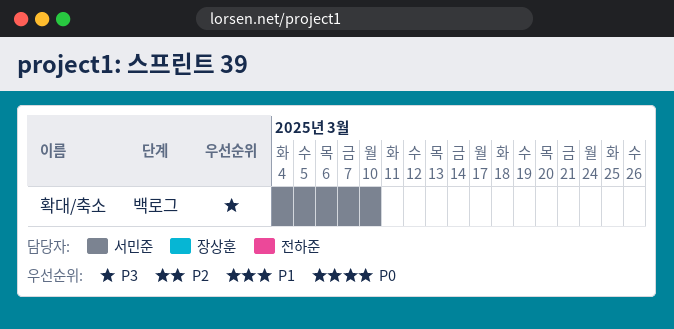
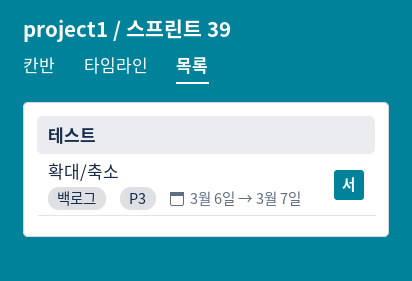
확대/축소, start: Mar 4 -> Mar 6
확대/축소, due: Mar 10 -> Mar 7

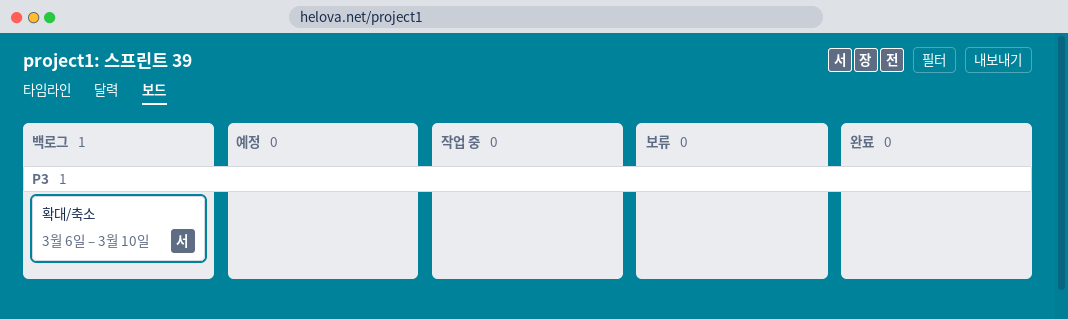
확대/축소, due: Mar 7 -> Mar 10

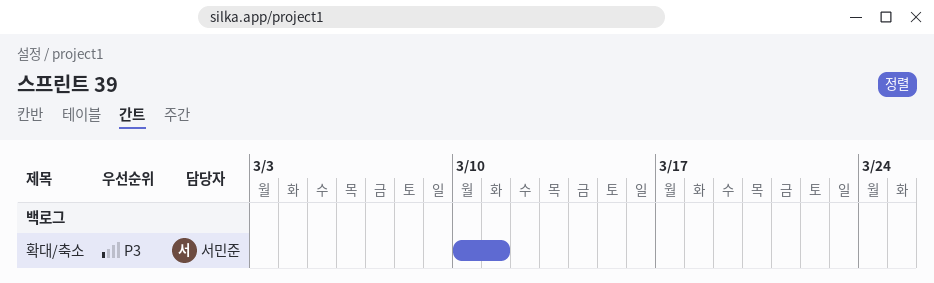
확대/축소, start: Mar 6 -> Mar 10
확대/축소, due: Mar 10 -> Mar 11

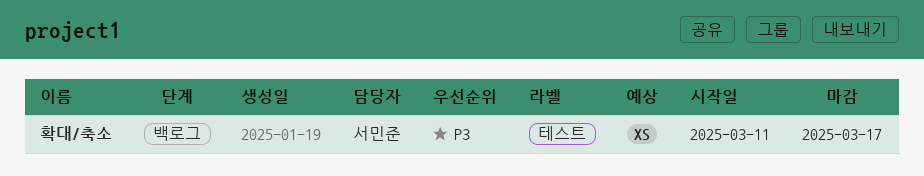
확대/축소, start: Mar 10 -> Mar 11
확대/축소, due: Mar 11 -> Mar 17

